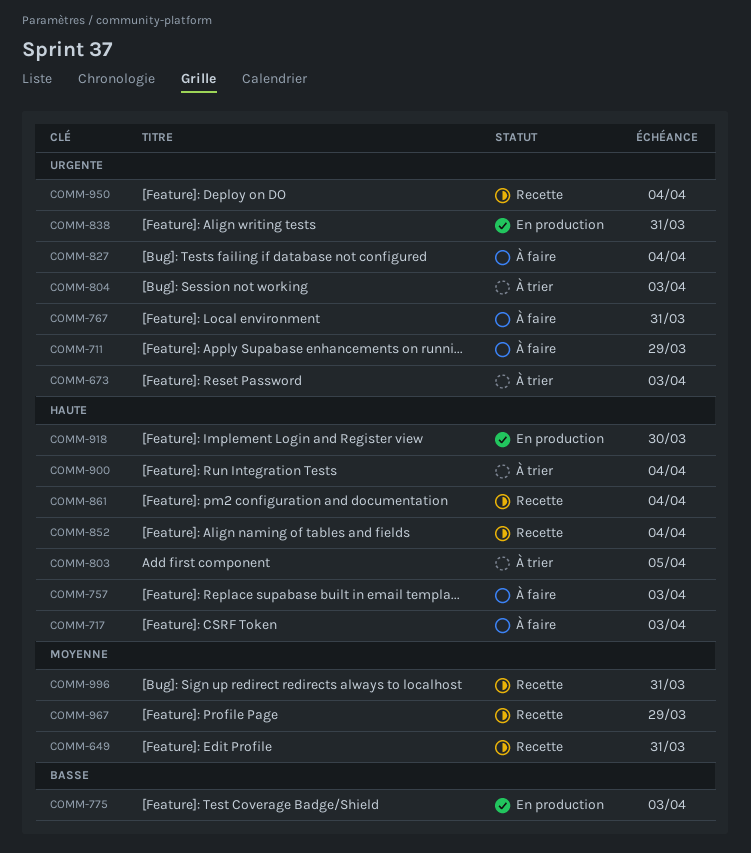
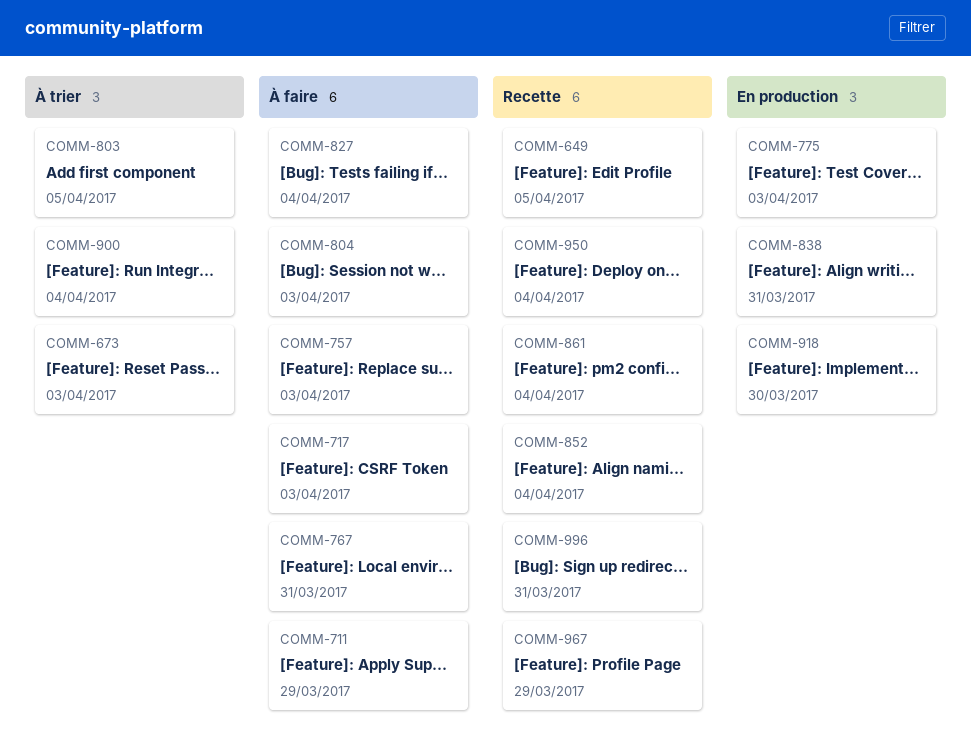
COMM-649, due: Mar 31 -> Apr 5
COMM-804, status: À trier -> À faire

